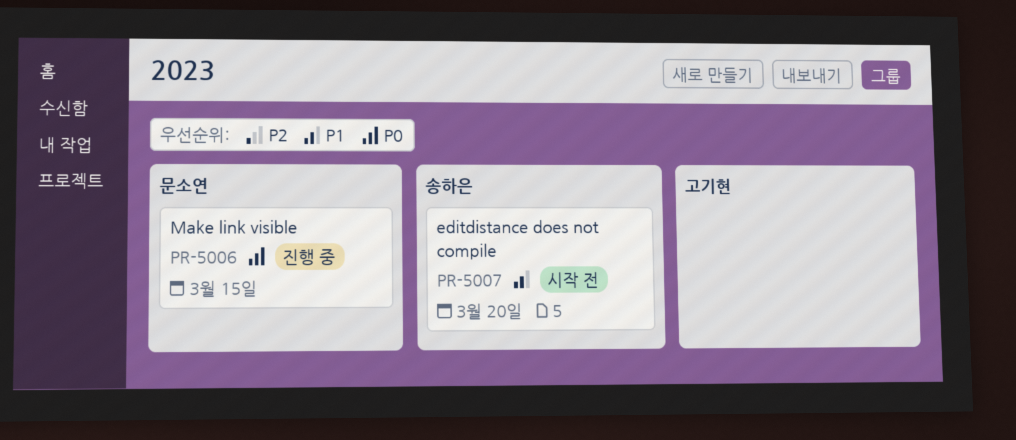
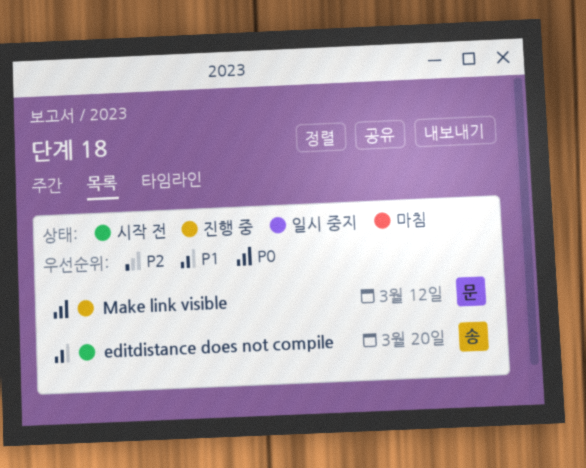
Make link visible, due: Mar 15 -> Mar 12

